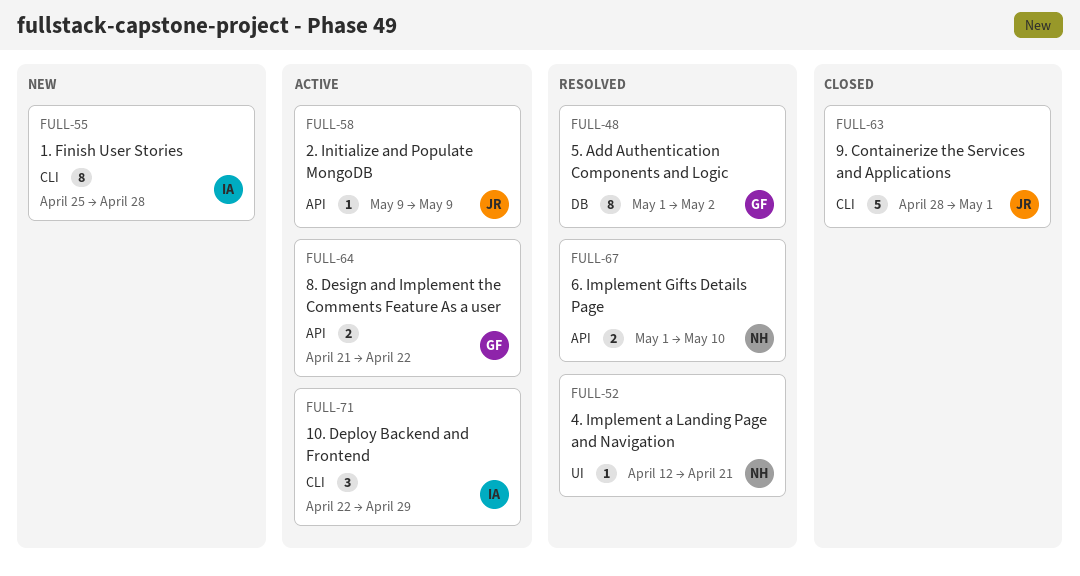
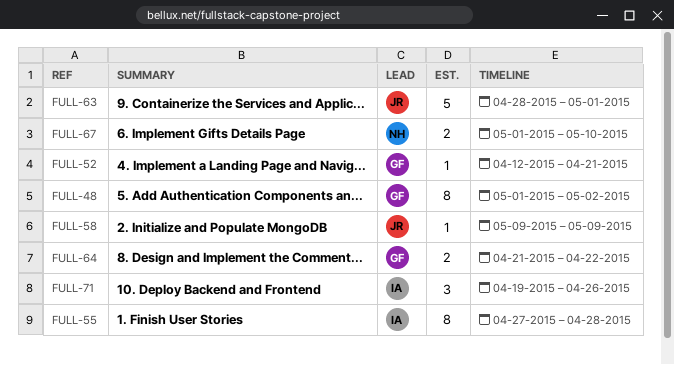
FULL-52, owner: NH -> GF
FULL-55, start: Apr 25 -> Apr 27
FULL-71, start: Apr 22 -> Apr 19
FULL-71, due: Apr 29 -> Apr 26

